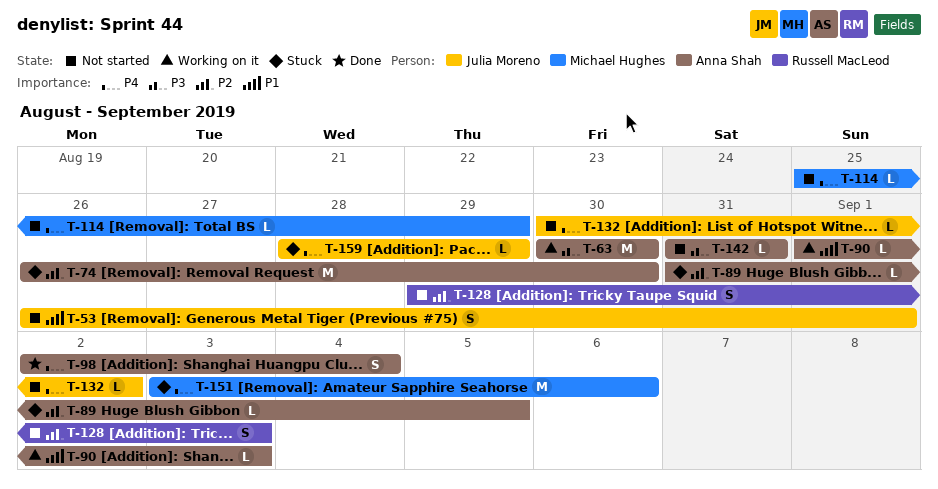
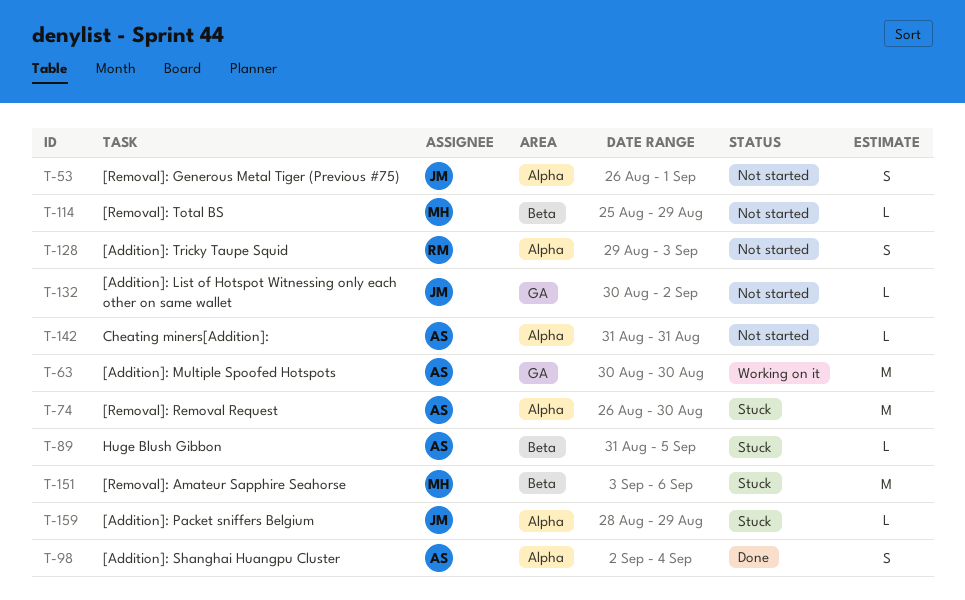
T-90: present -> none

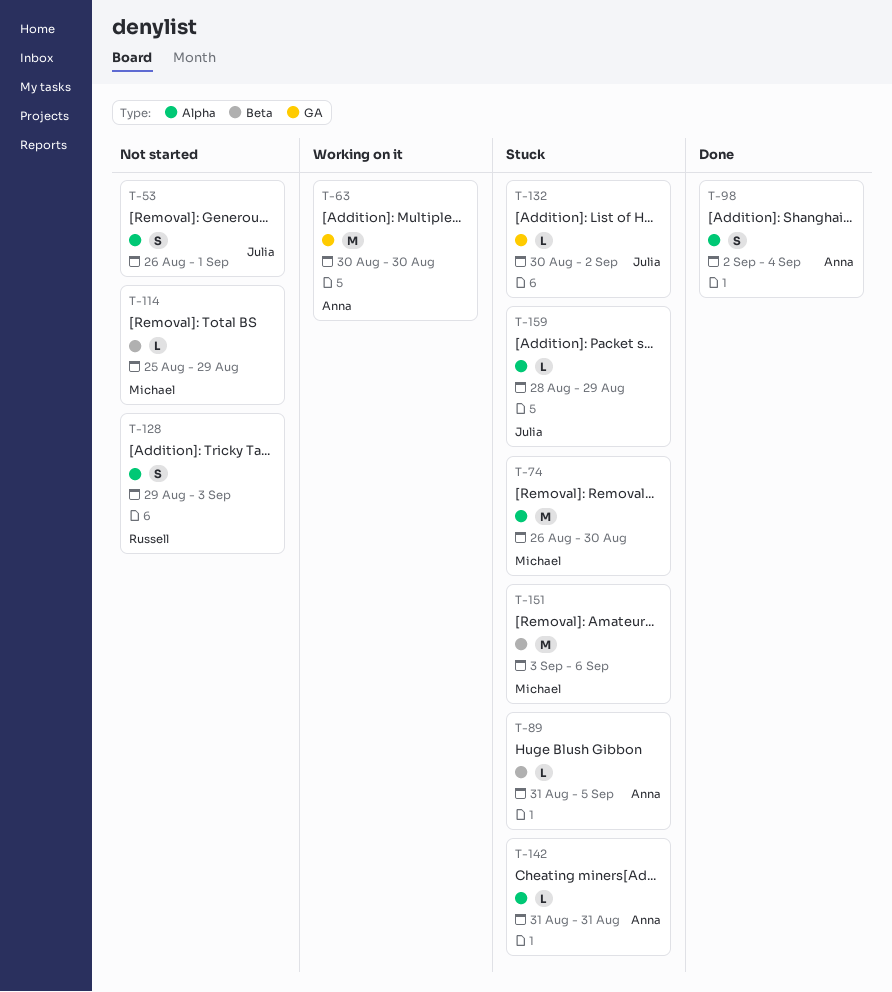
T-74, owner: Anna -> Michael
T-132, status: Not started -> Stuck
T-142, status: Not started -> Stuck

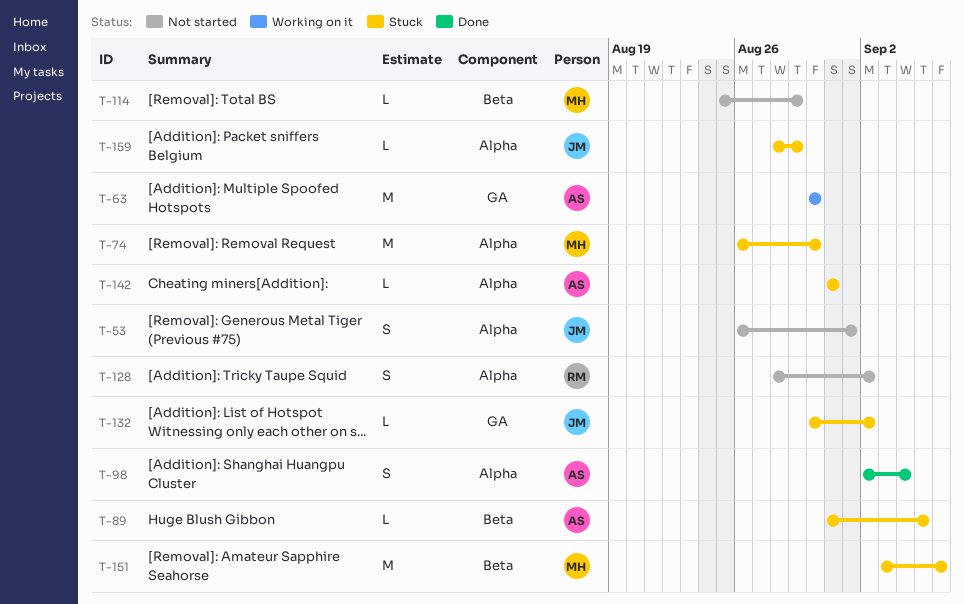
T-128, start: Aug 29 -> Aug 28
T-128, due: Sep 3 -> Sep 2

